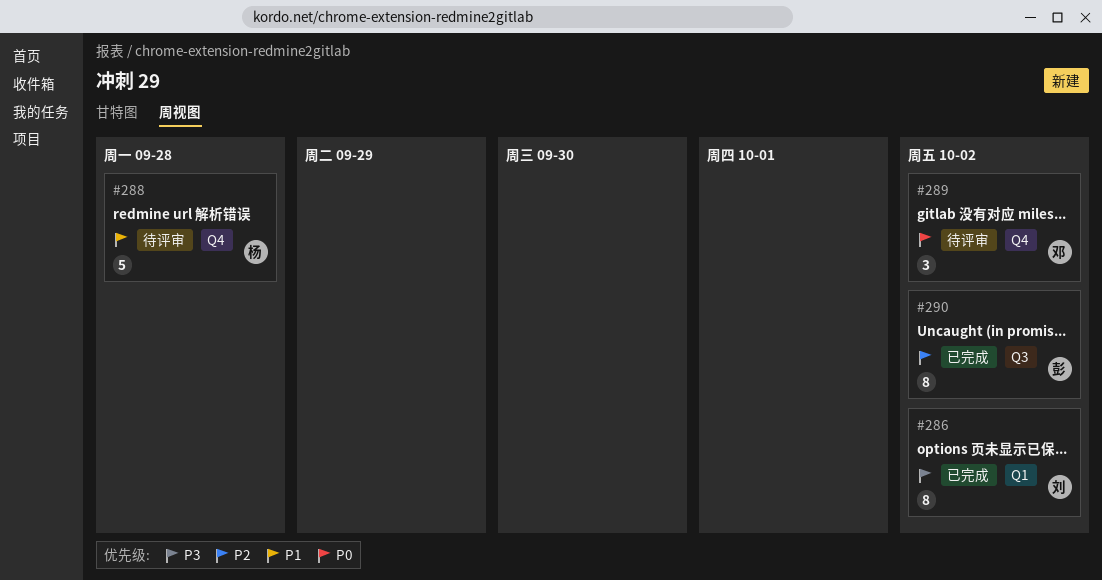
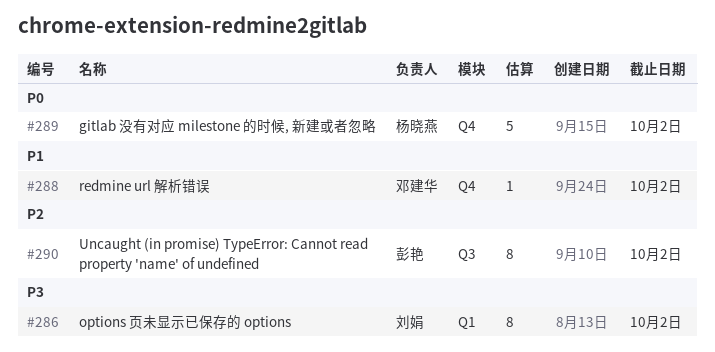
#288, owner: 杨晓燕 -> 邓建华
#288, estimate: 5 -> 1
#288, due: Sep 28 -> Oct 2
#289, owner: 邓建华 -> 杨晓燕
#289, estimate: 3 -> 5

